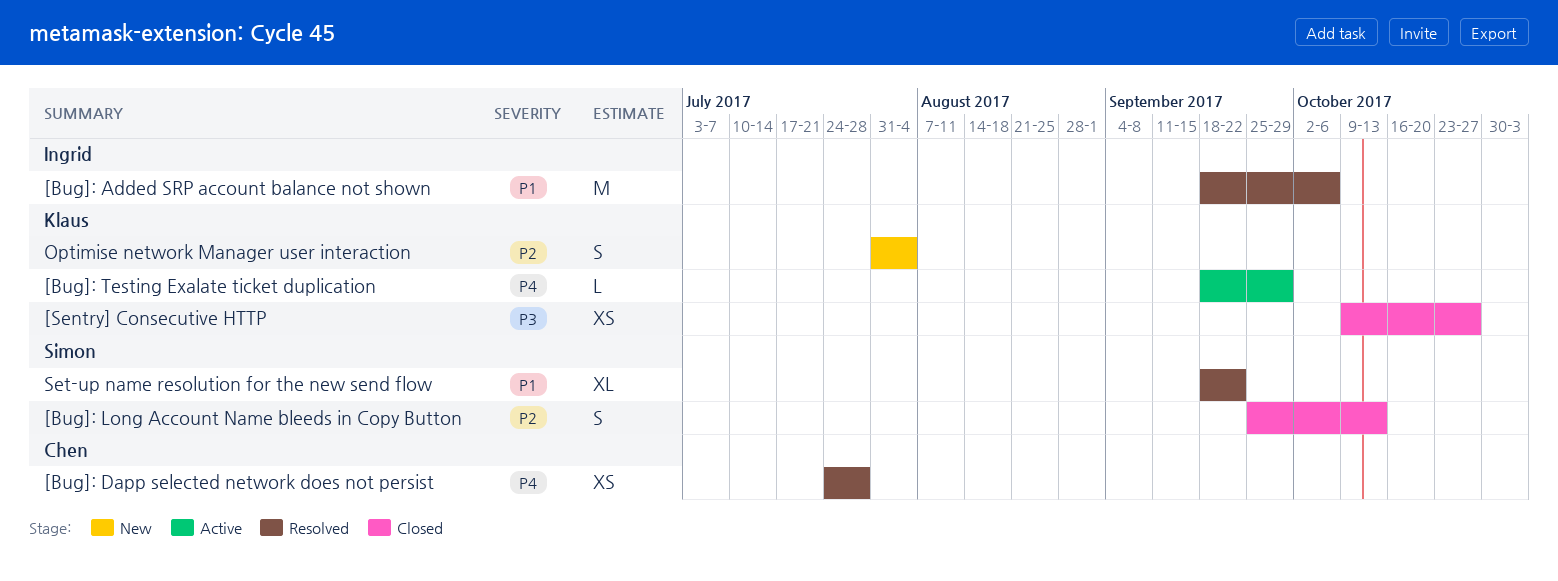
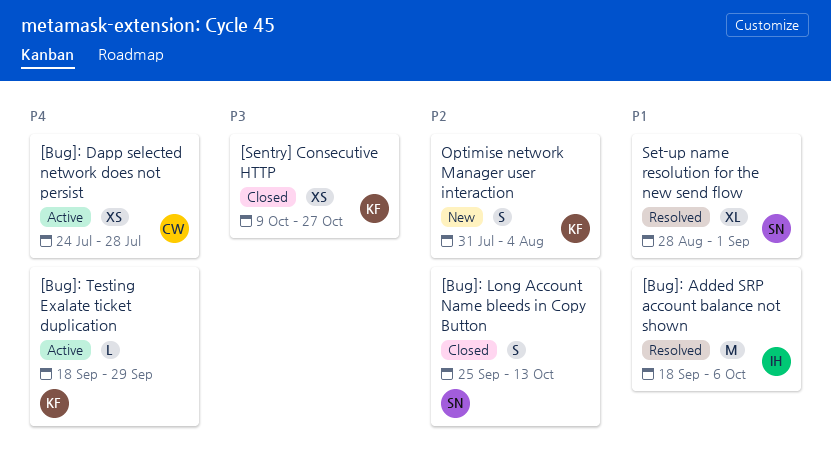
[Bug]: Dapp selected network does not persist, status: Resolved -> Active
Set-up name resolution for the new send flow, start: Sep 18 -> Aug 28
Set-up name resolution for the new send flow, due: Sep 22 -> Sep 1

